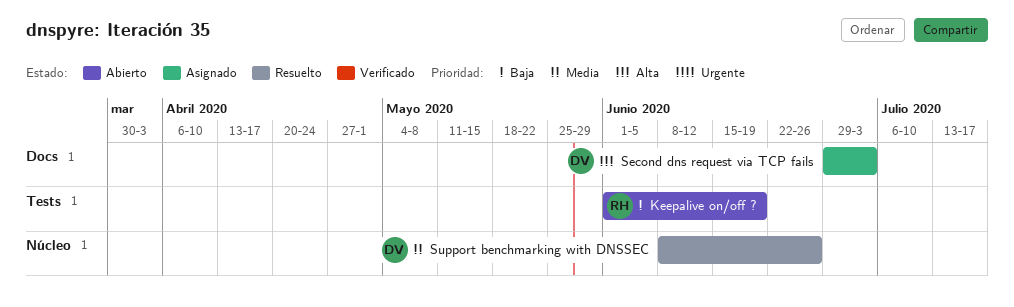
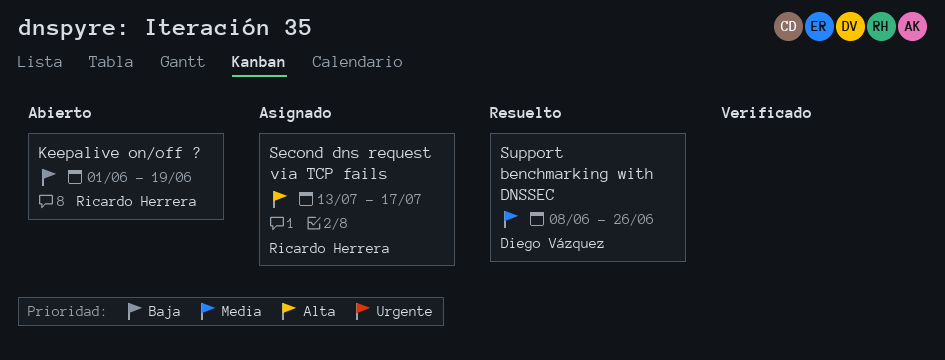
Second dns request via TCP fails, owner: Diego Vázquez -> Ricardo Herrera
Second dns request via TCP fails, start: Jun 29 -> Jul 13
Second dns request via TCP fails, due: Jul 3 -> Jul 17

